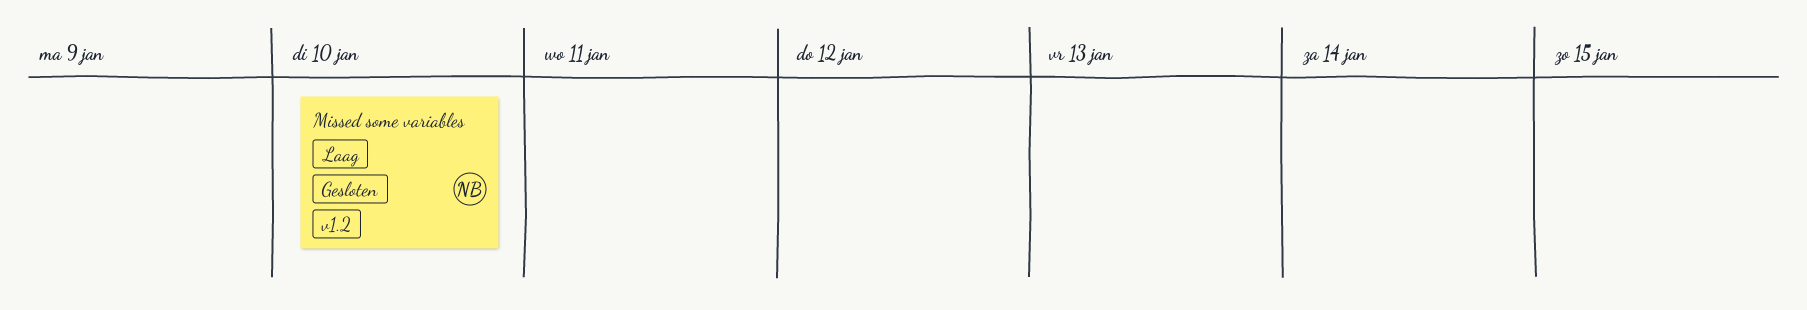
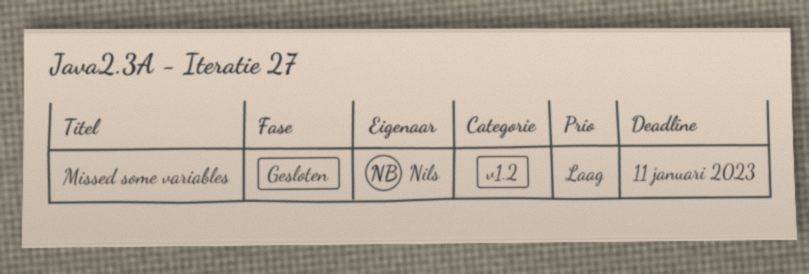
Missed some variables, due: Jan 10 -> Jan 11

